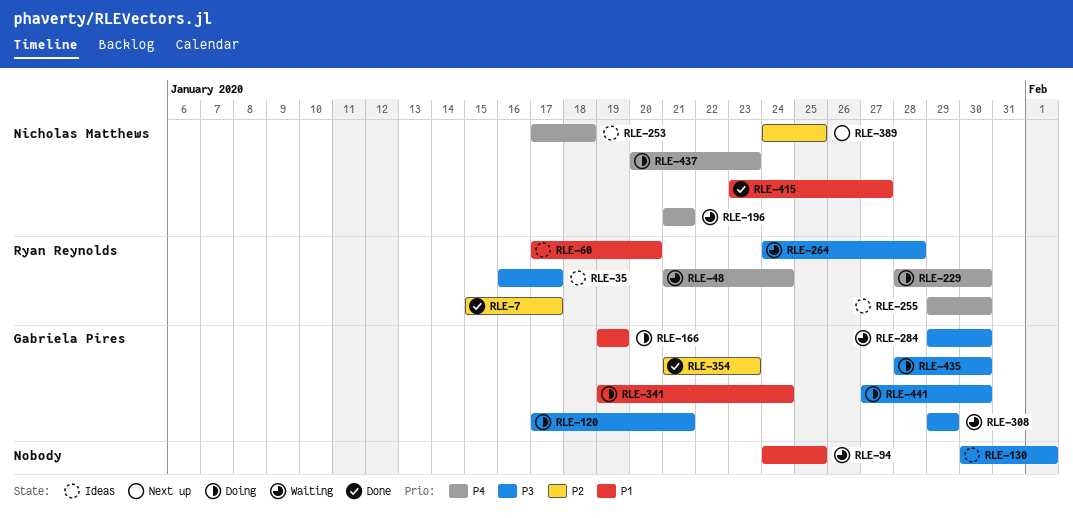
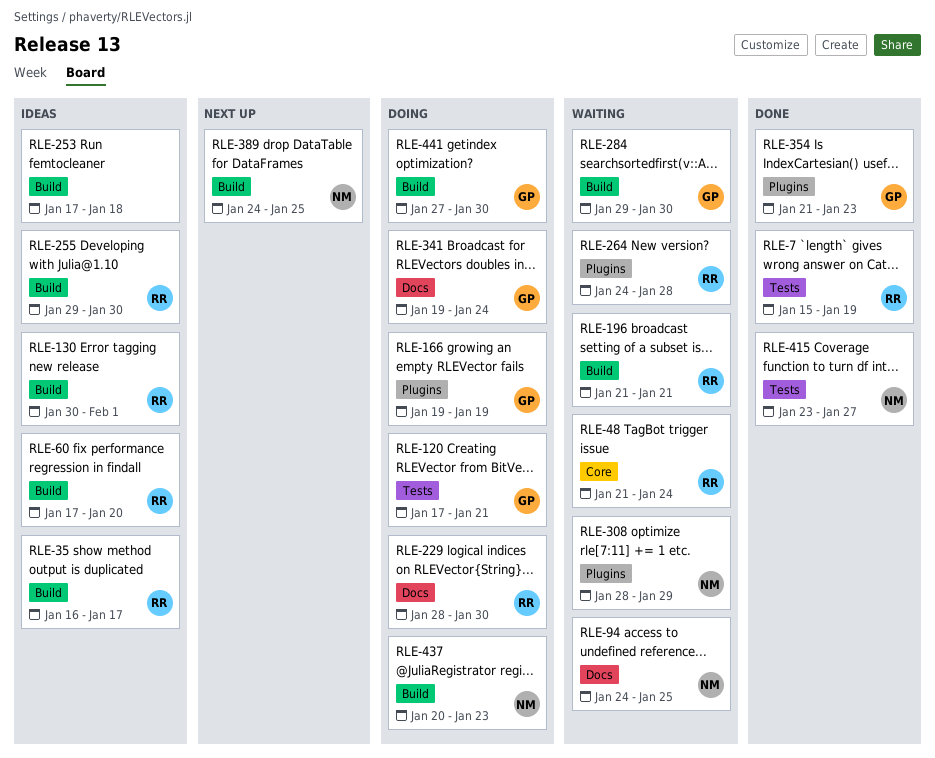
RLE-7, due: Jan 17 -> Jan 19
RLE-94, owner: none -> Nicholas Matthews
RLE-130, owner: none -> Ryan Reynolds
RLE-196, owner: Nicholas Matthews -> Ryan Reynolds
RLE-253, owner: Nicholas Matthews -> none
RLE-308, owner: Gabriela Pires -> Nicholas Matthews
RLE-308, start: Jan 29 -> Jan 28
RLE-435: present -> none

